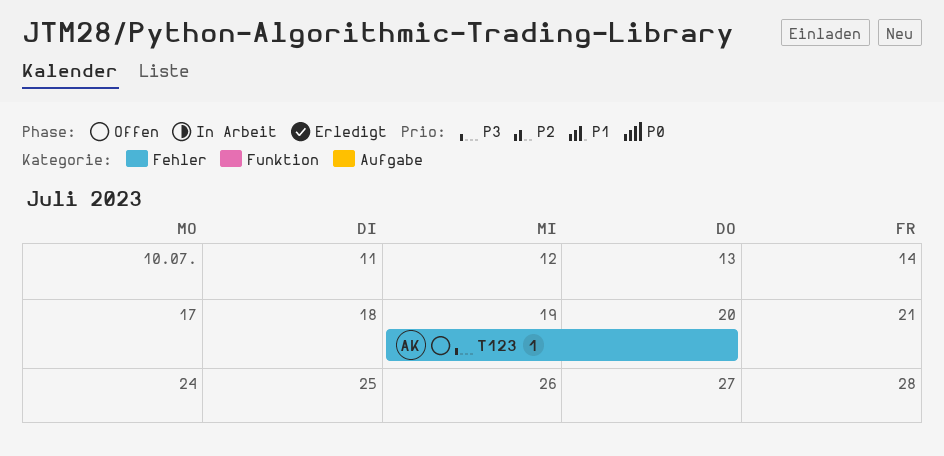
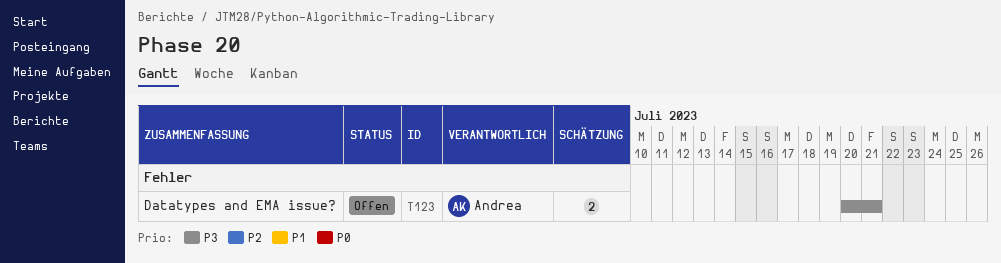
T123, estimate: 1 -> 2
T123, start: Jul 19 -> Jul 20
T123, due: Jul 20 -> Jul 21

